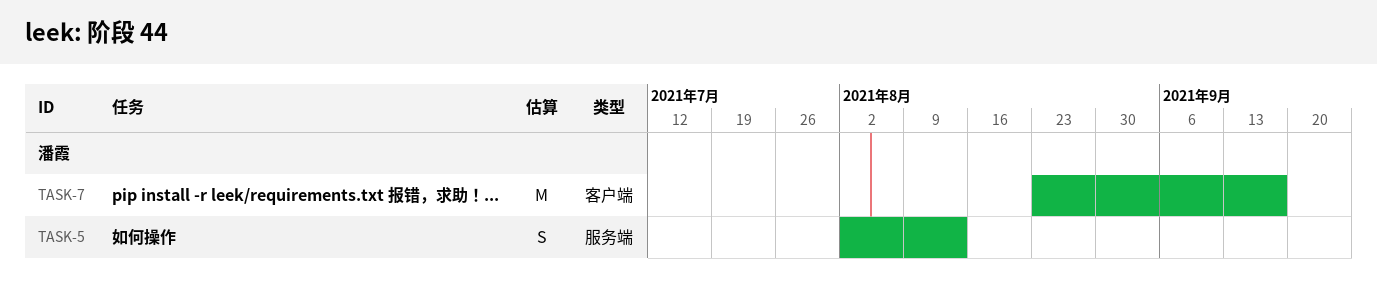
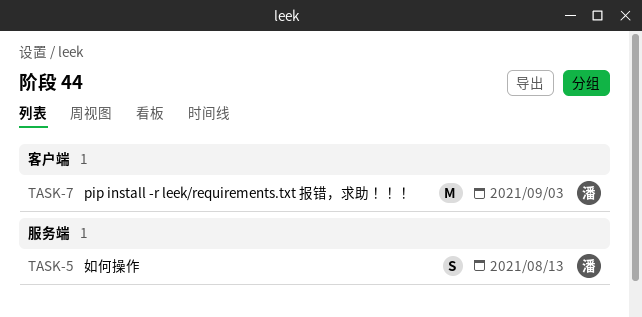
TASK-7, due: Sep 17 -> Sep 3

